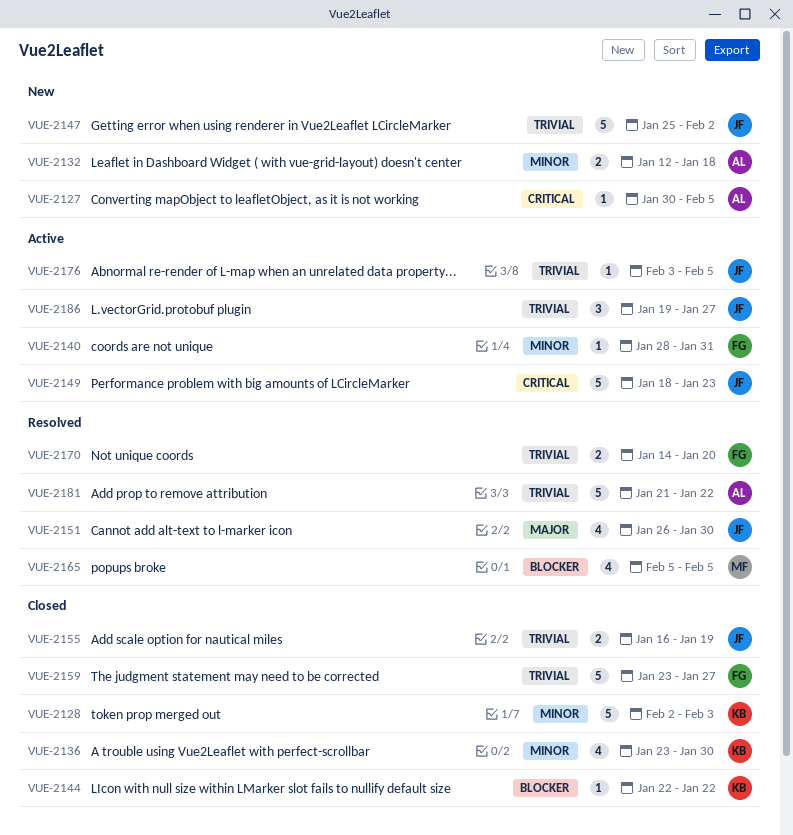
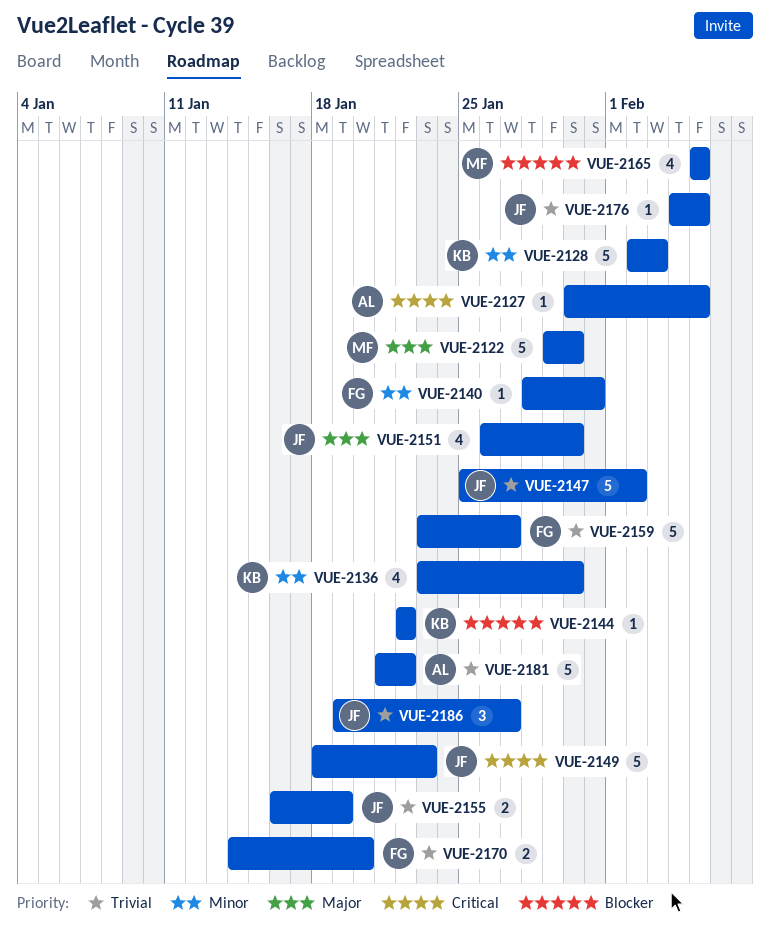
VUE-2122: none -> present
VUE-2132: present -> none
VUE-2176, start: Feb 3 -> Feb 4

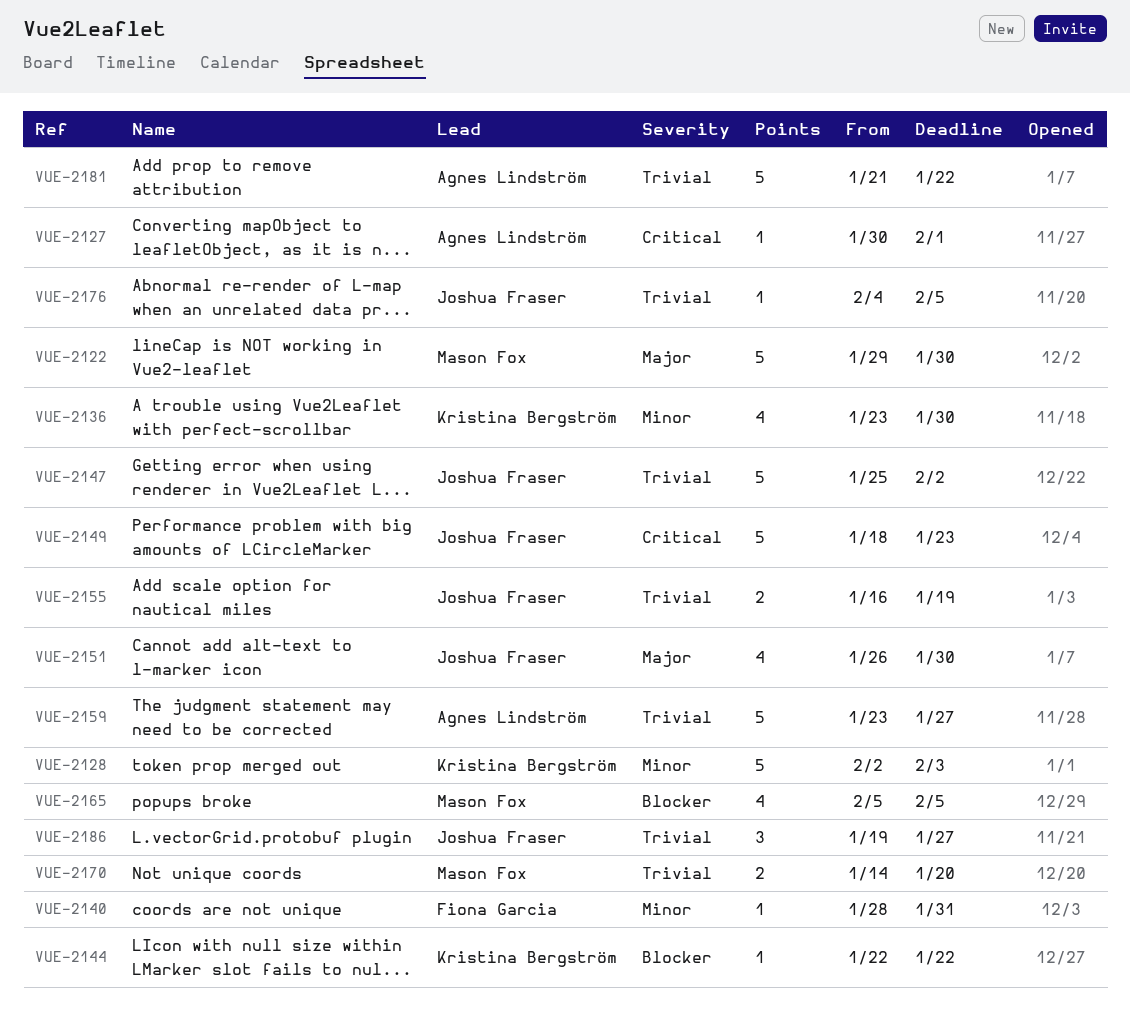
VUE-2127, due: Feb 5 -> Feb 1
VUE-2159, owner: Fiona Garcia -> Agnes Lindström
VUE-2170, owner: Fiona Garcia -> Mason Fox

